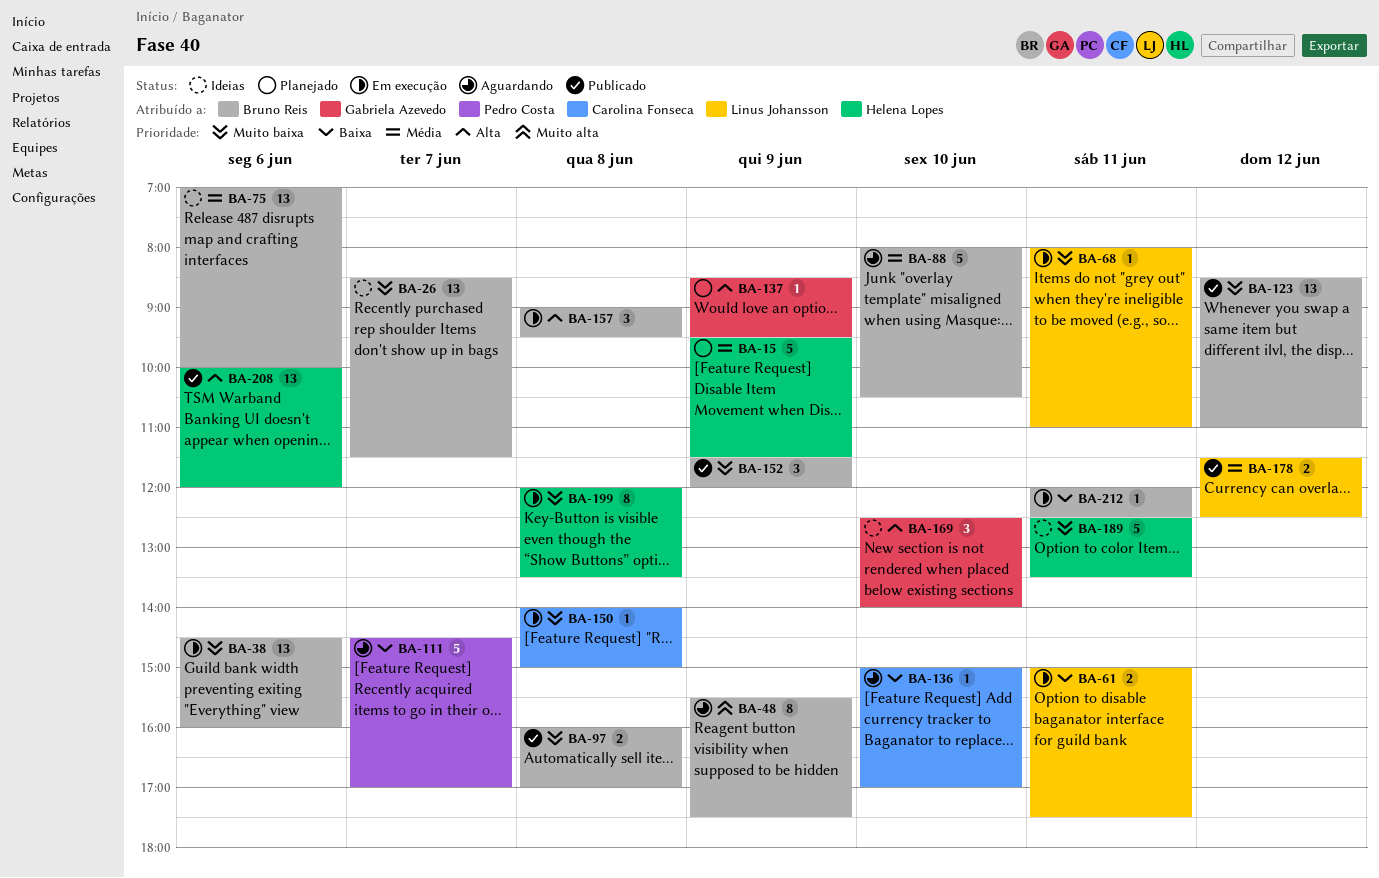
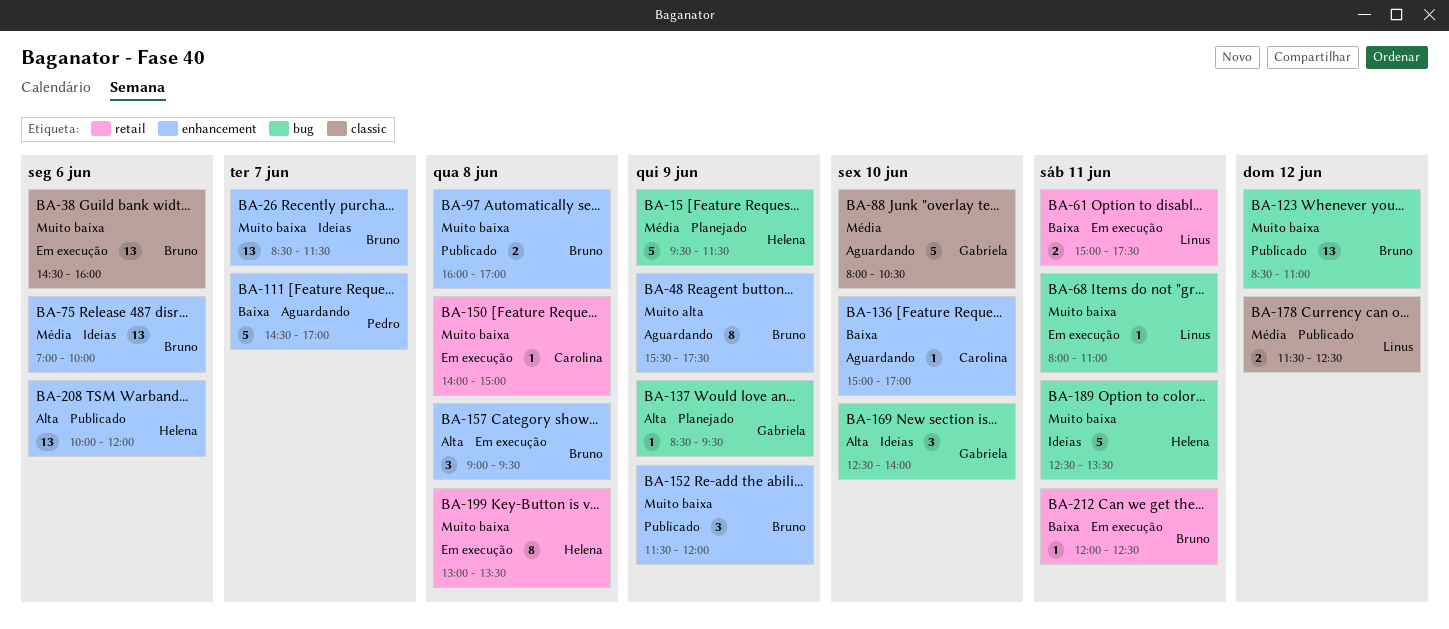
BA-88, owner: Bruno Reis -> Gabriela Azevedo
BA-199, begins: 12:00 -> 13:00

